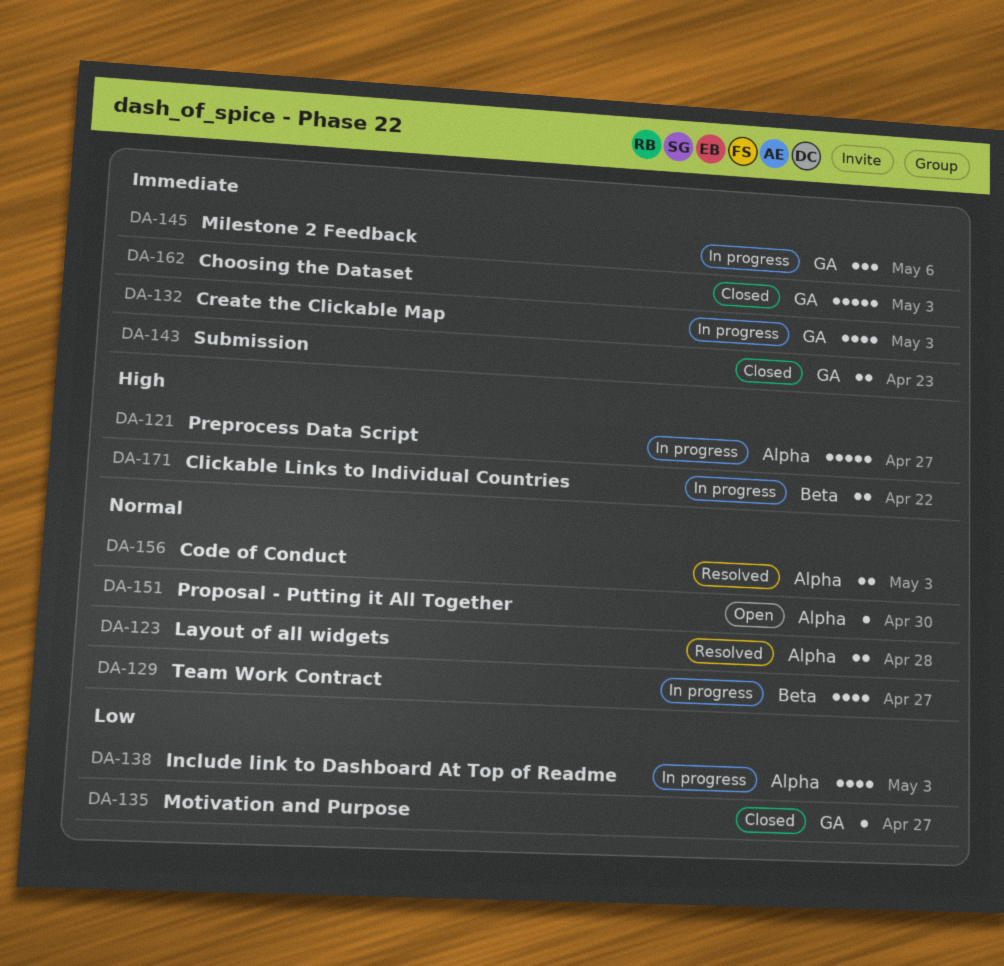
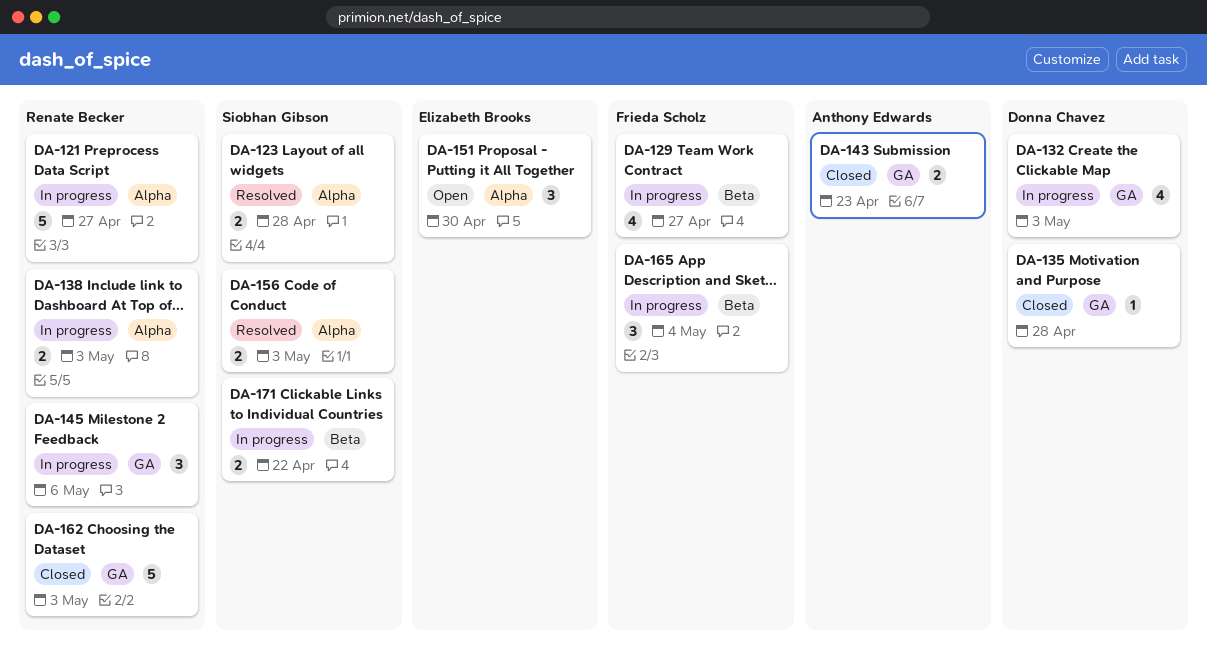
DA-135, due: Apr 27 -> Apr 28
DA-138, estimate: 4 -> 2
DA-151, estimate: 1 -> 3
DA-165: none -> present

